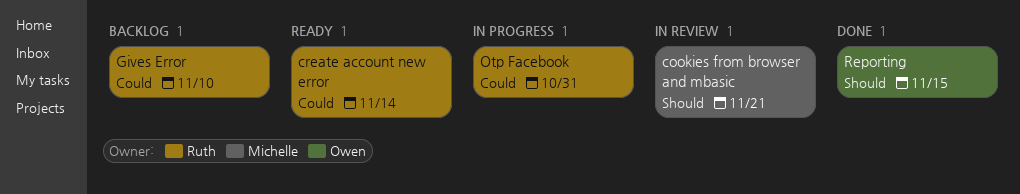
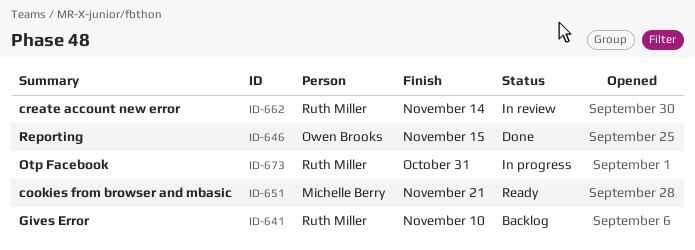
cookies from browser and mbasic, status: In review -> Ready
create account new error, status: Ready -> In review

